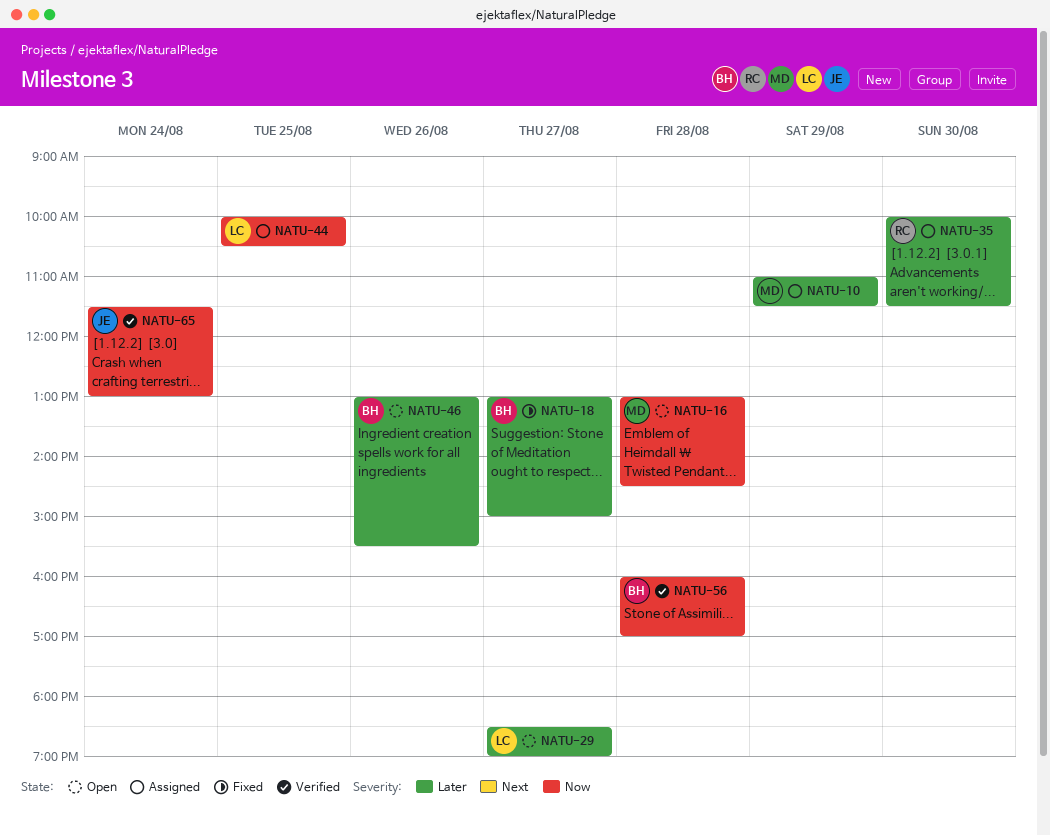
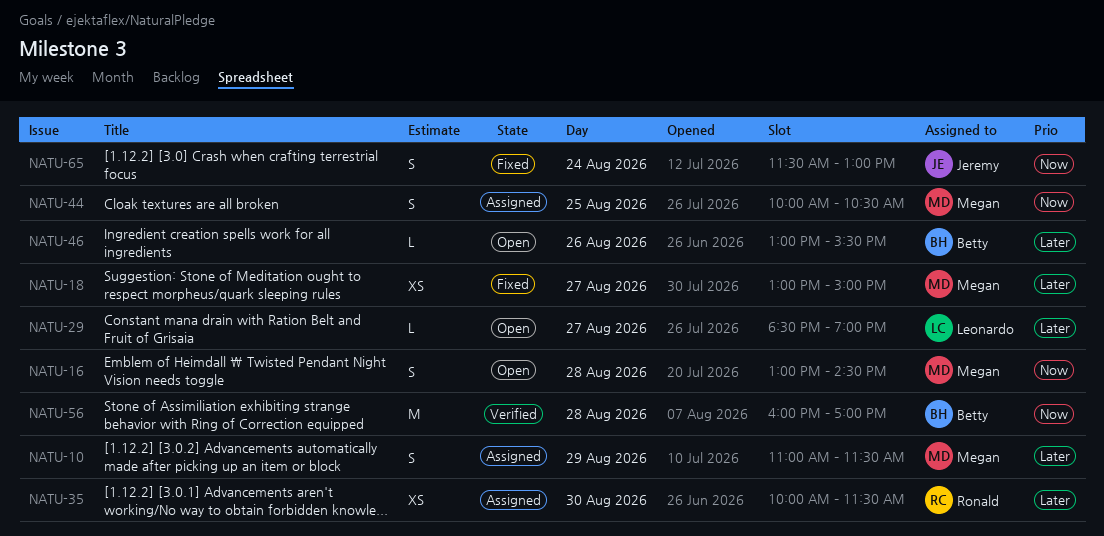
NATU-18, owner: Betty -> Megan
NATU-44, owner: Leonardo -> Megan
NATU-65, status: Verified -> Fixed

